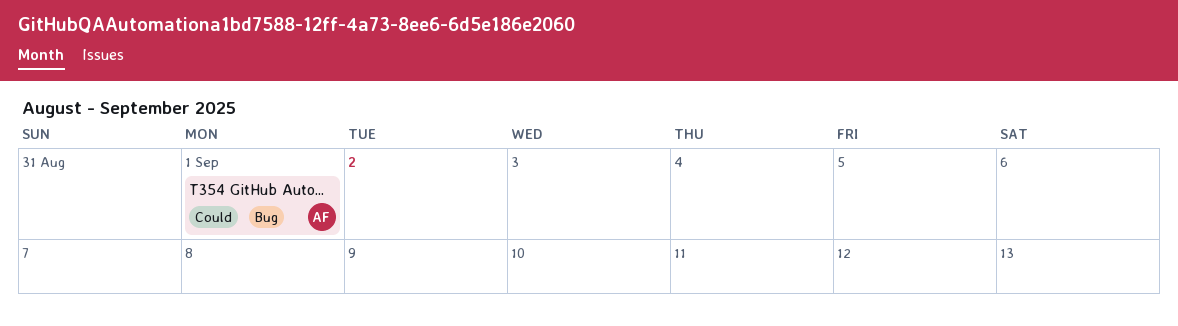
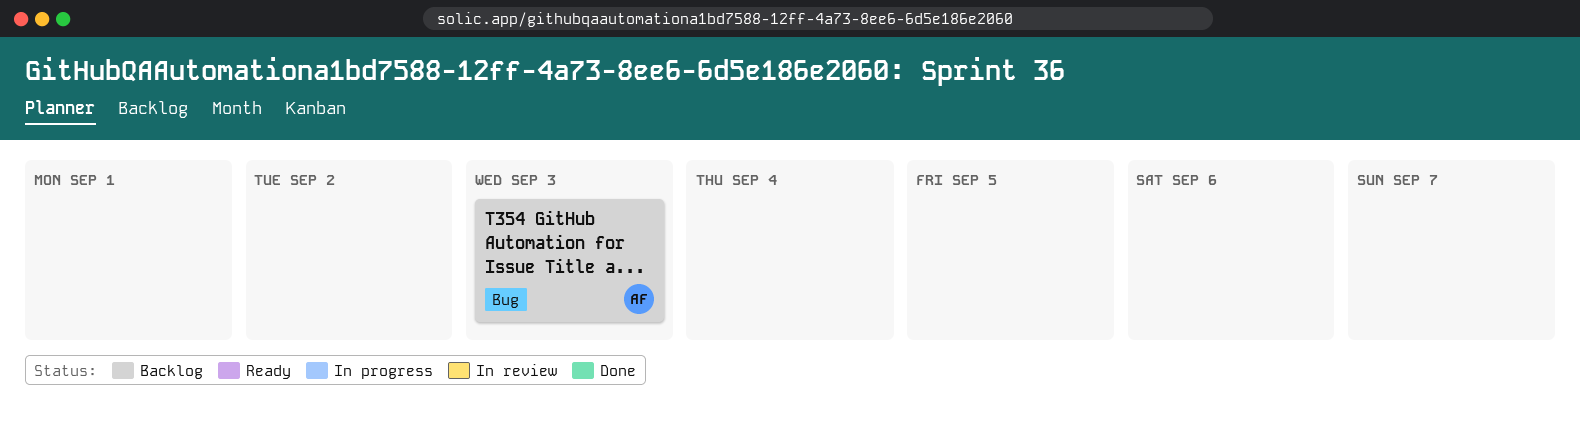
T354, due: Sep 1 -> Sep 3

